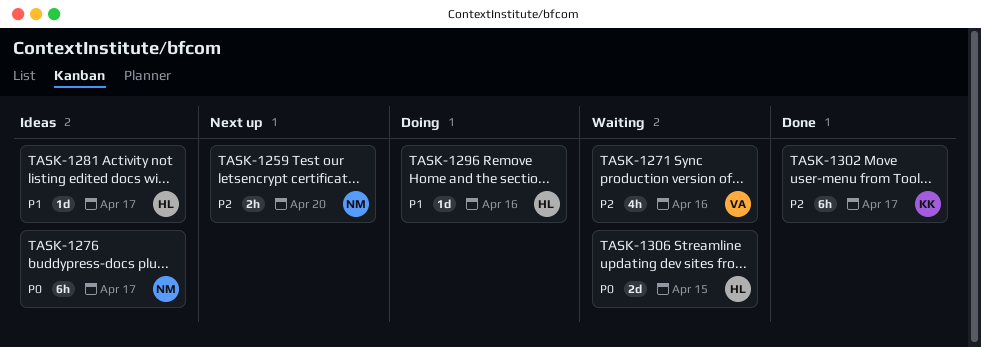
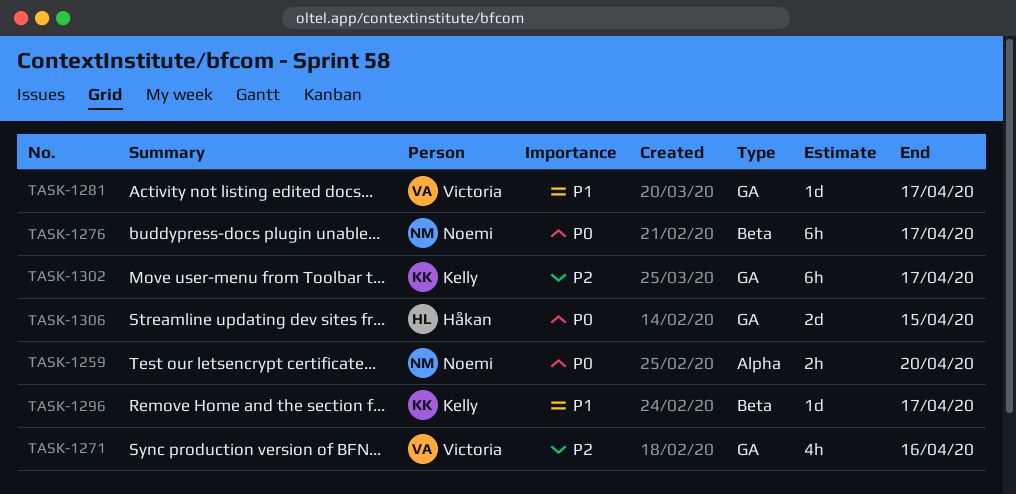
TASK-1259, priority: P2 -> P0
TASK-1281, owner: Håkan -> Victoria
TASK-1296, owner: Håkan -> Kelly
TASK-1296, due: Apr 16 -> Apr 17

